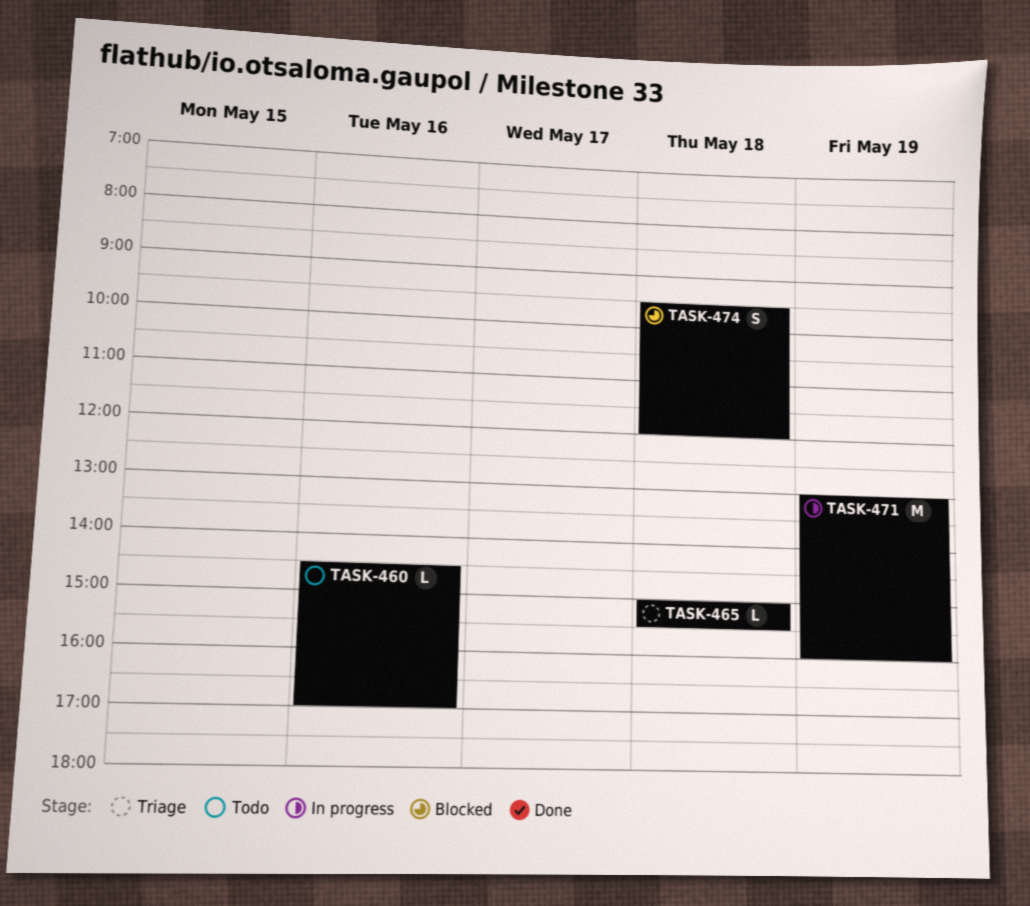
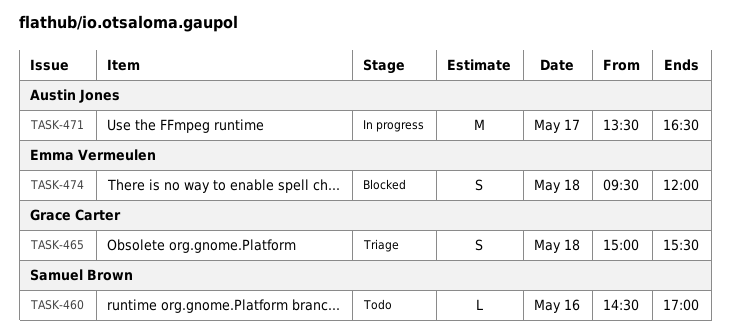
TASK-465, estimate: L -> S
TASK-471, day: May 19 -> May 17
TASK-471, begins: 13:00 -> 13:30
TASK-471, ends: 16:00 -> 16:30

